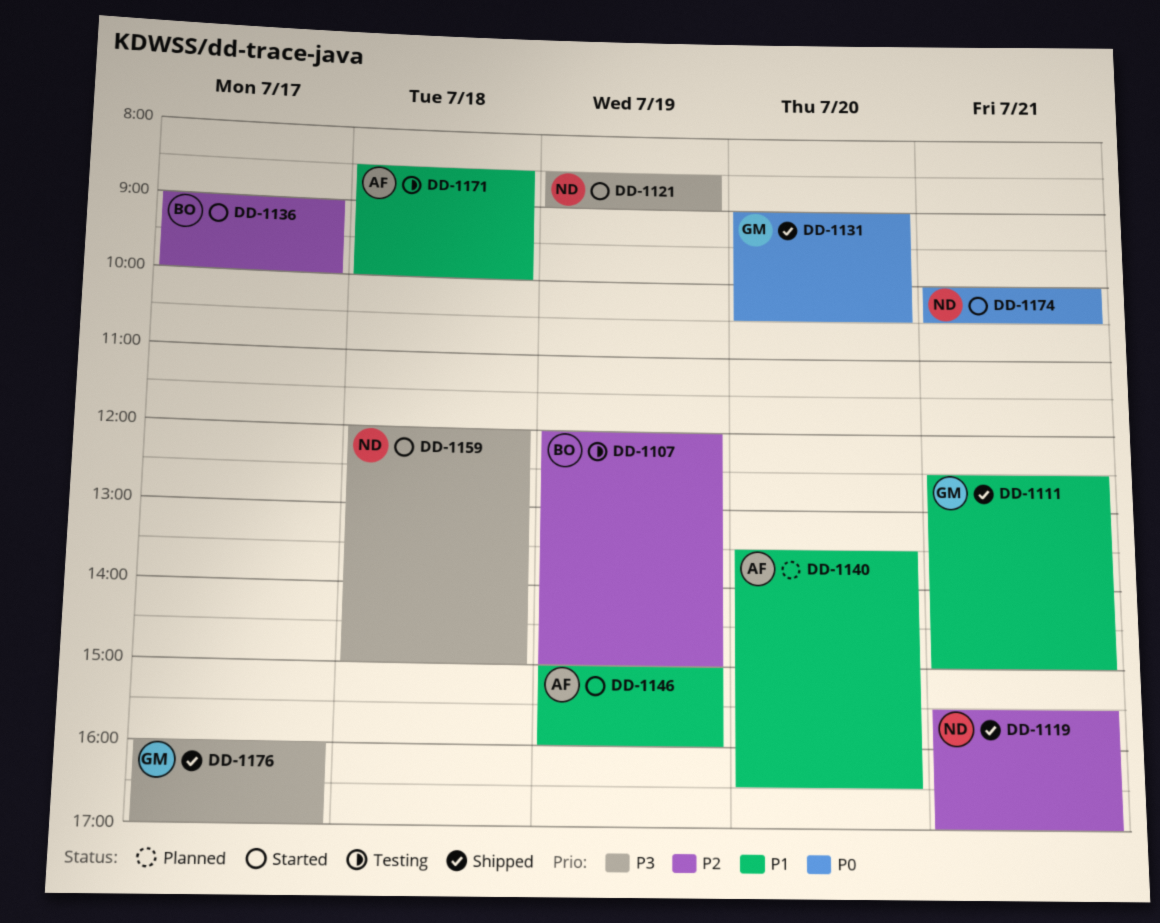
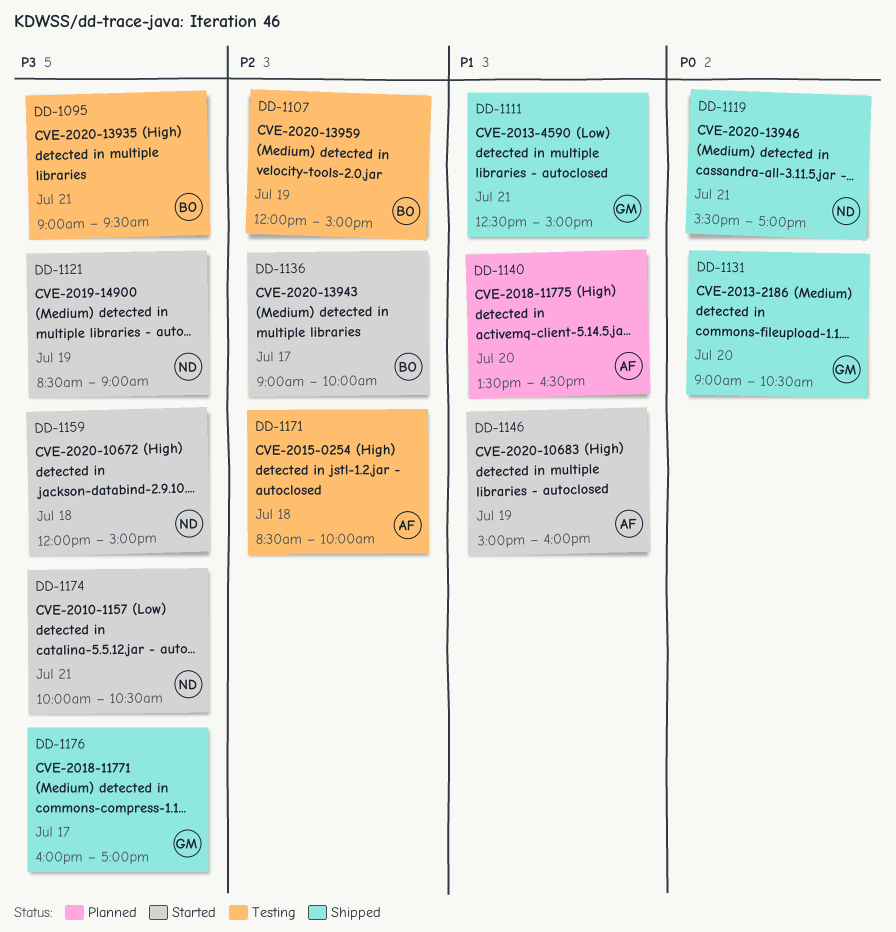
DD-1095: none -> present
DD-1119, priority: P2 -> P0
DD-1171, priority: P1 -> P2
DD-1174, priority: P0 -> P3

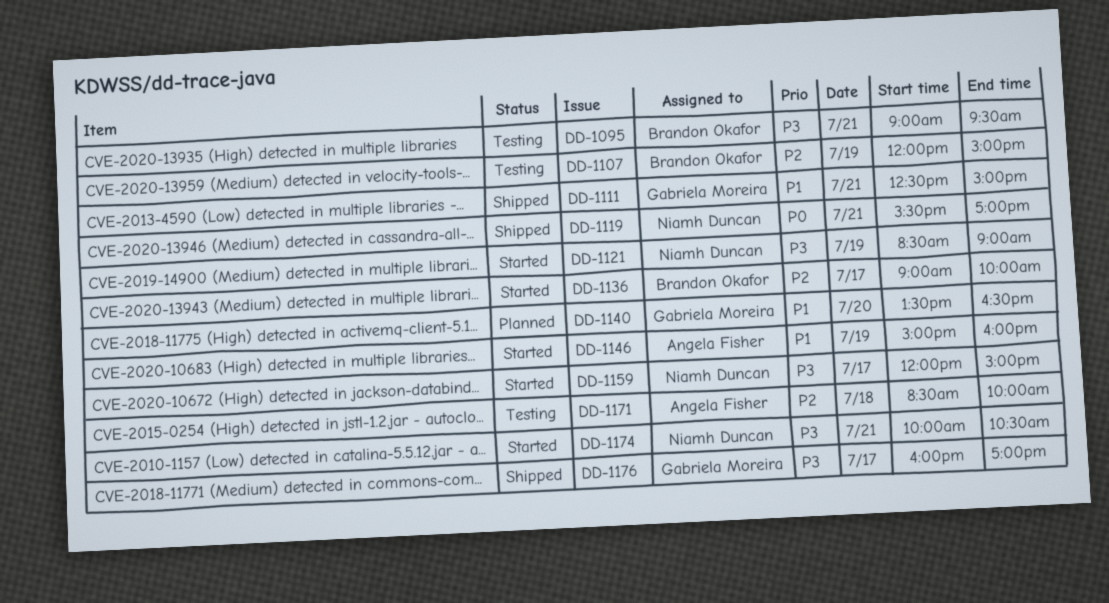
DD-1131: present -> none
DD-1140, owner: Angela Fisher -> Gabriela Moreira
DD-1159, day: Jul 18 -> Jul 17

